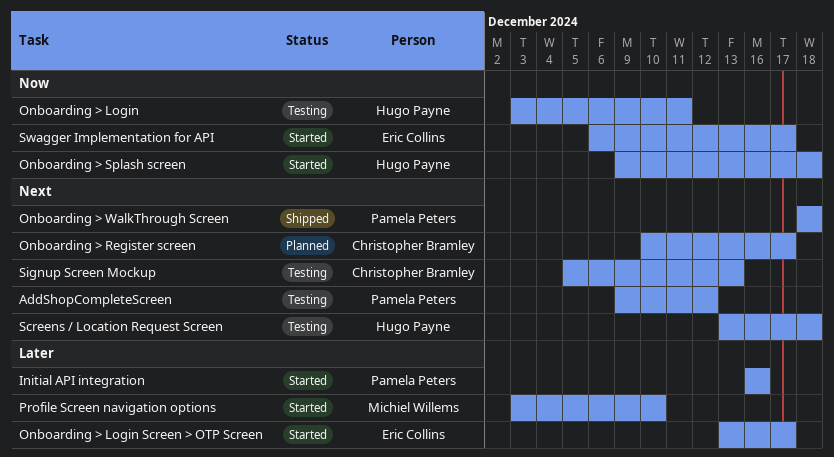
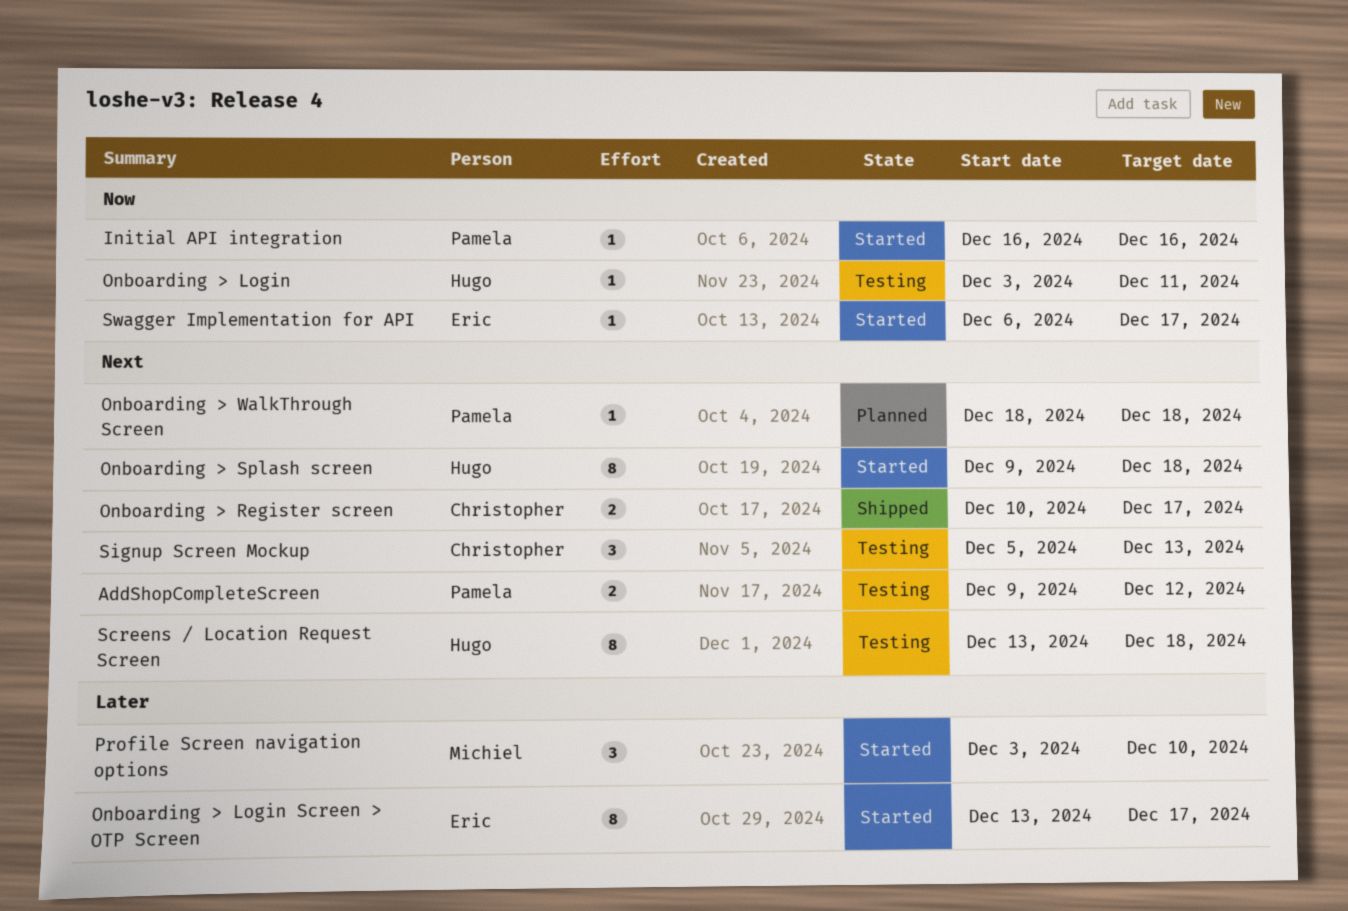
Initial API integration, priority: Later -> Now
Onboarding > Register screen, status: Planned -> Shipped
Onboarding > Splash screen, priority: Now -> Next
Onboarding > WalkThrough Screen, status: Shipped -> Planned

